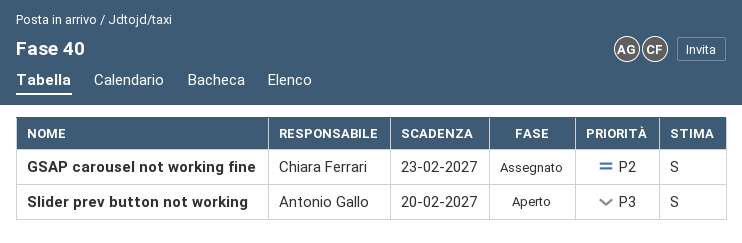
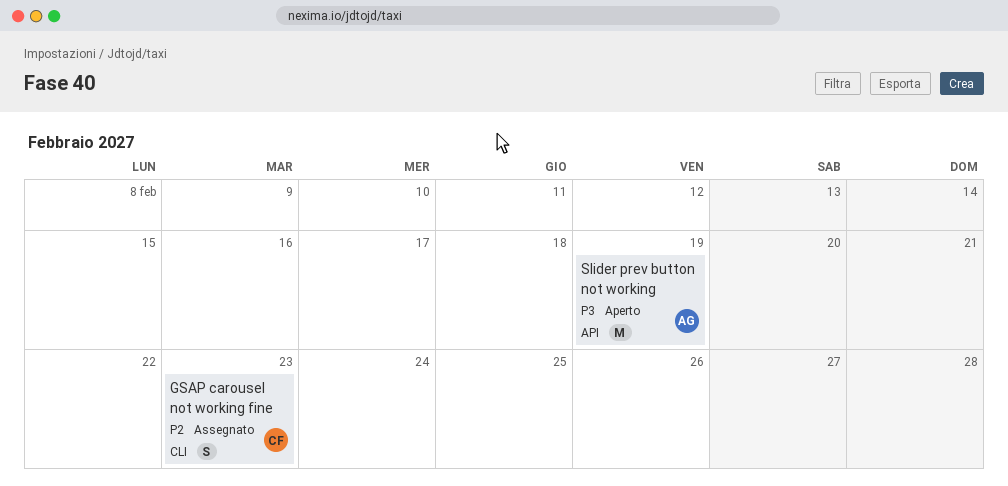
Slider prev button not working, estimate: S -> M
Slider prev button not working, due: Feb 20 -> Feb 19

